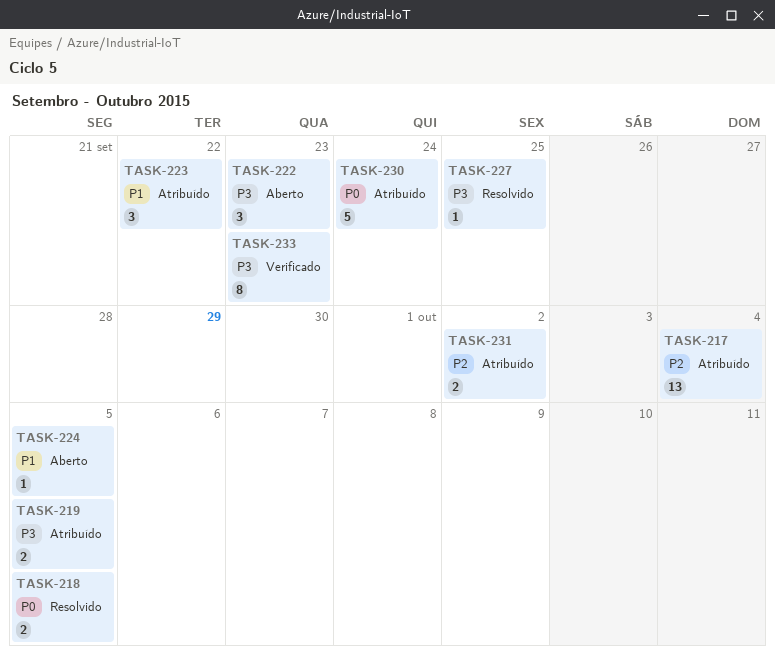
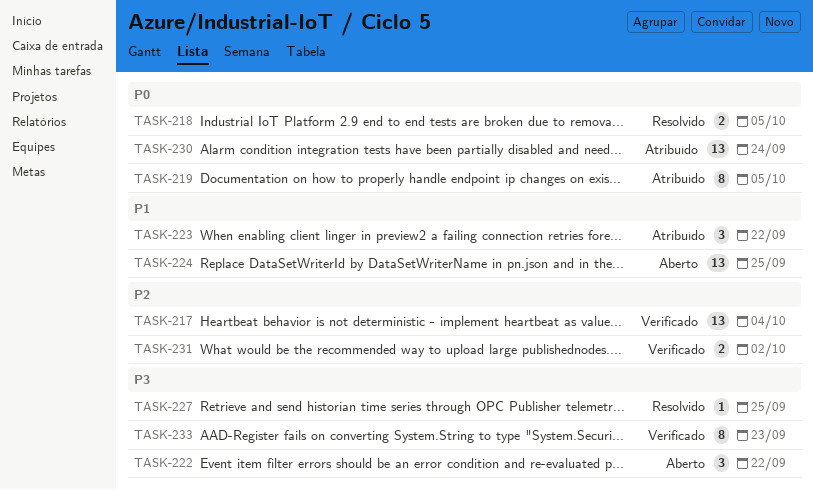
TASK-217, status: Atribuído -> Verificado
TASK-219, priority: P3 -> P0
TASK-219, estimate: 2 -> 8
TASK-222, due: Sep 23 -> Sep 22
TASK-224, estimate: 1 -> 13
TASK-224, due: Oct 5 -> Sep 25
TASK-230, estimate: 5 -> 13
TASK-231, status: Atribuído -> Verificado

